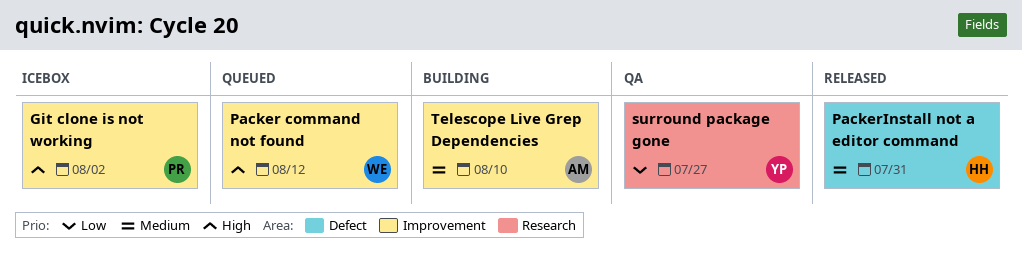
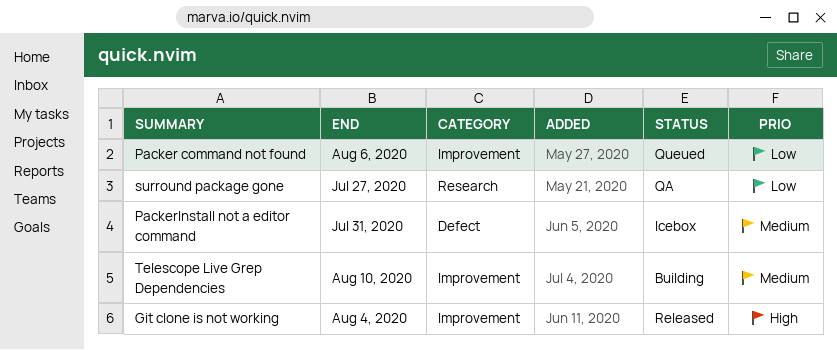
Git clone is not working, status: Icebox -> Released
Git clone is not working, due: Aug 2 -> Aug 4
Packer command not found, priority: High -> Low
Packer command not found, due: Aug 12 -> Aug 6
PackerInstall not a editor command, status: Released -> Icebox

